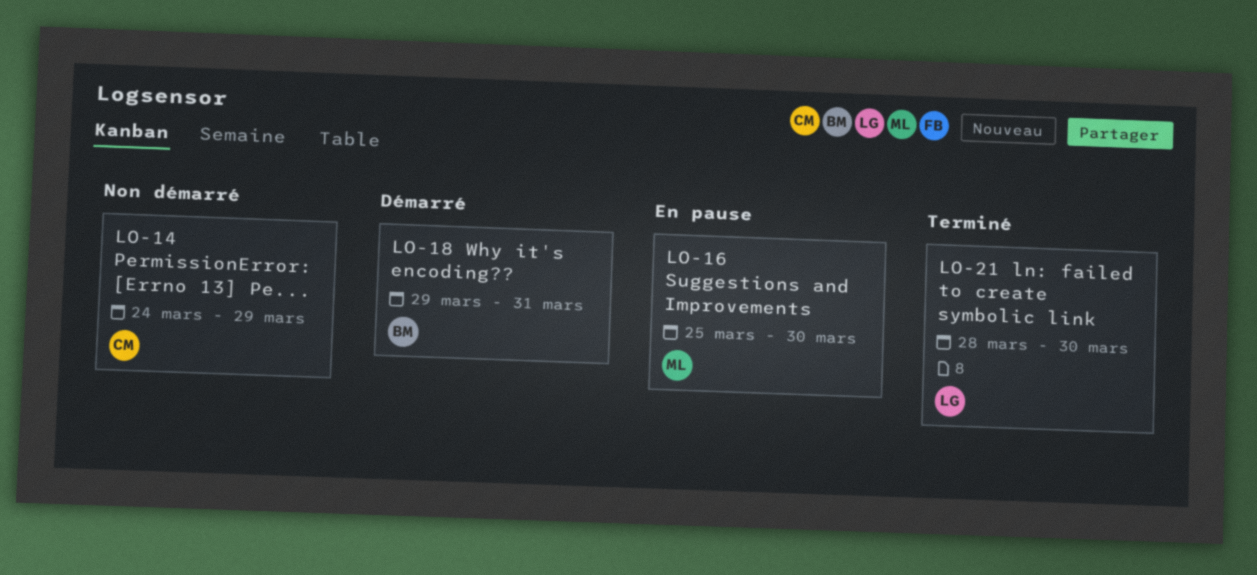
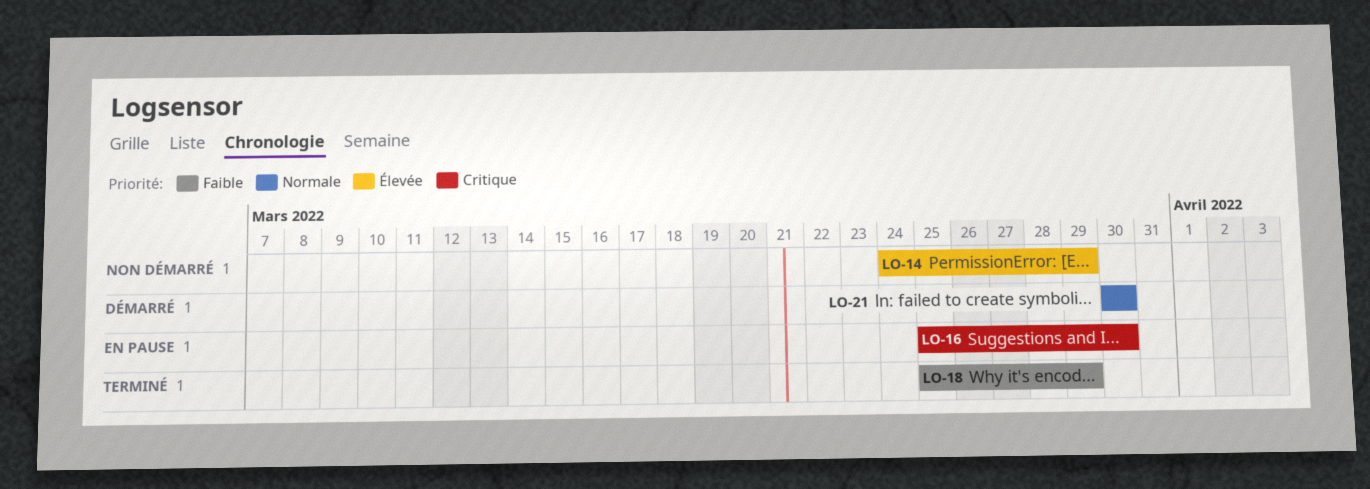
LO-18, status: Démarré -> Terminé
LO-18, start: Mar 29 -> Mar 25
LO-18, due: Mar 31 -> Mar 29
LO-21, status: Terminé -> Démarré
LO-21, start: Mar 28 -> Mar 30

